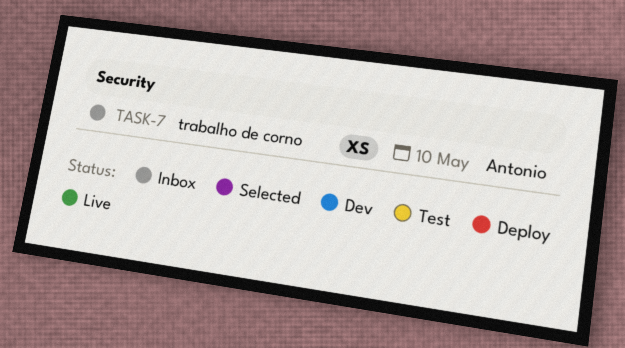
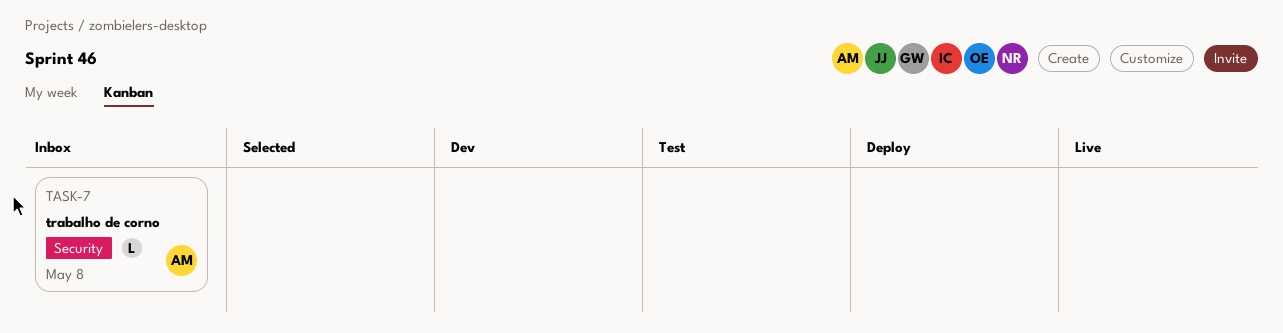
TASK-7, estimate: XS -> L
TASK-7, due: May 10 -> May 8

